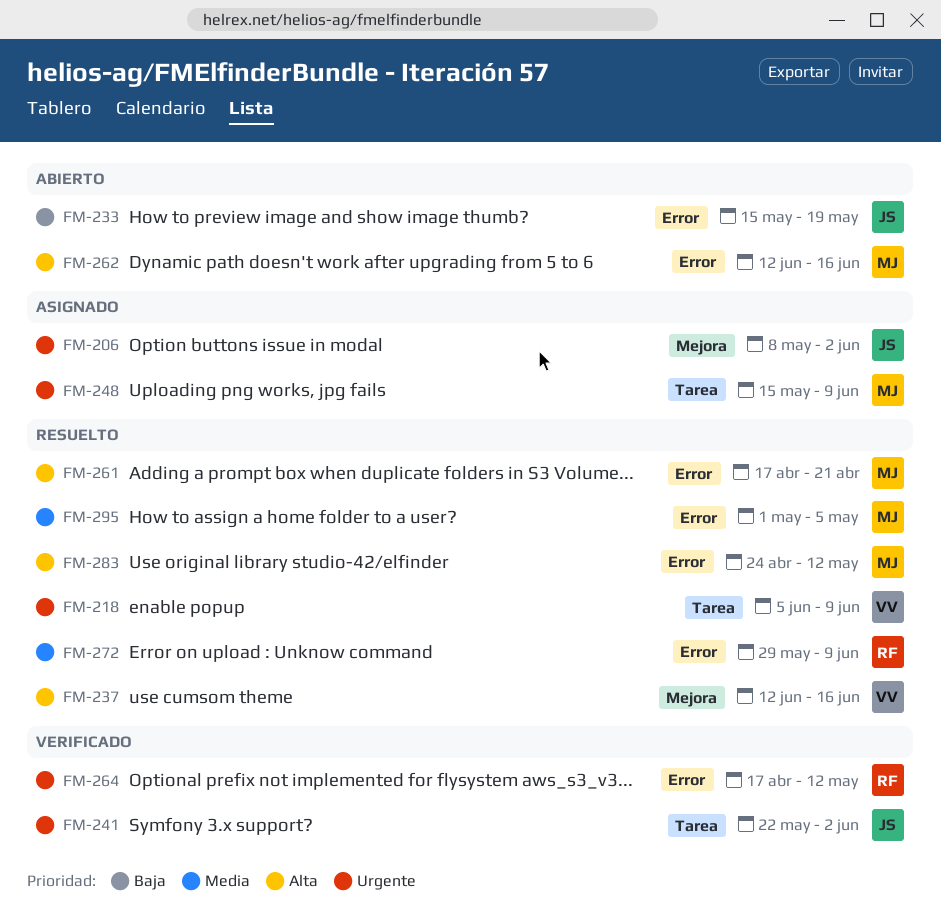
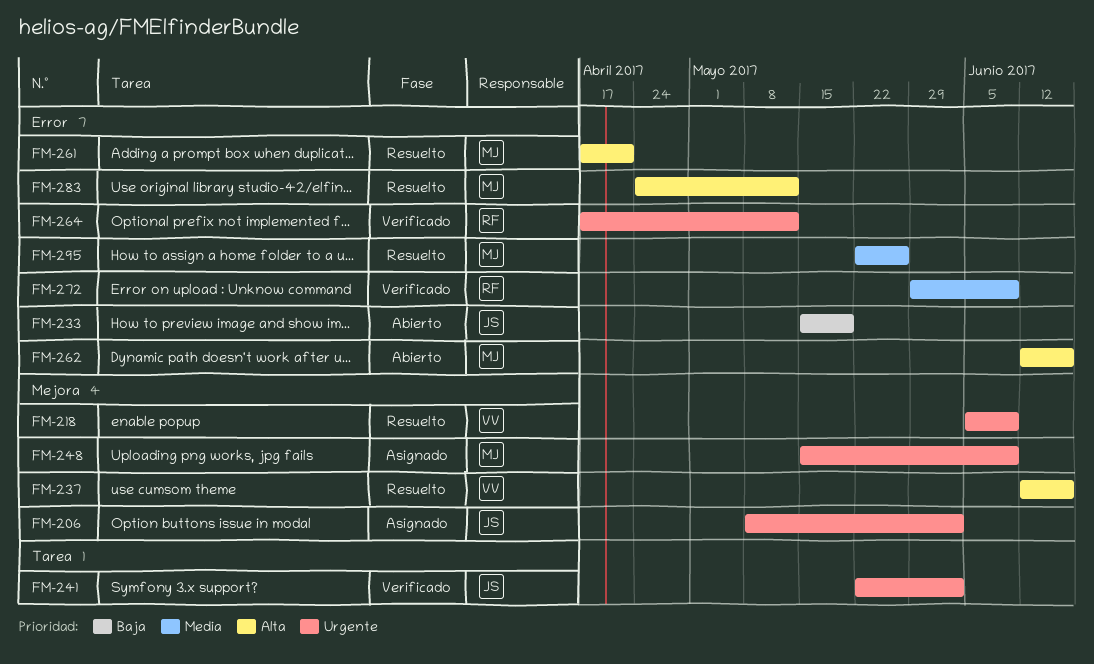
FM-218, label: Tarea -> Mejora
FM-248, label: Tarea -> Mejora
FM-272, status: Resuelto -> Verificado
FM-295, start: May 1 -> May 22
FM-295, due: May 5 -> May 26

